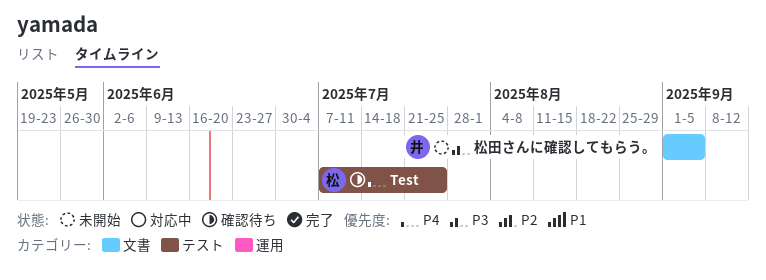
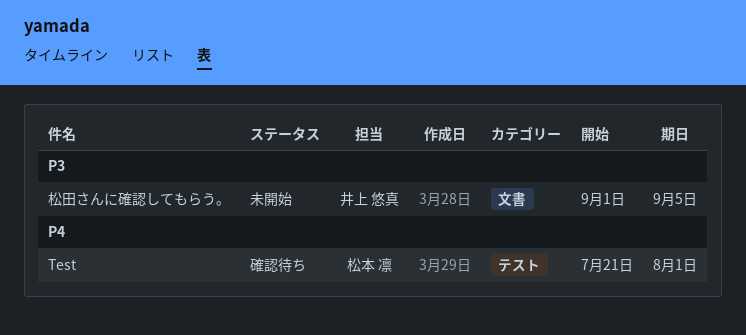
Test, start: Jul 7 -> Jul 21
Test, due: Jul 25 -> Aug 1

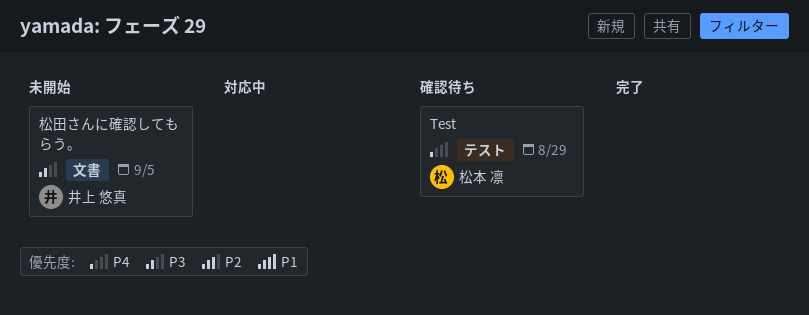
Test, due: Aug 1 -> Aug 29

